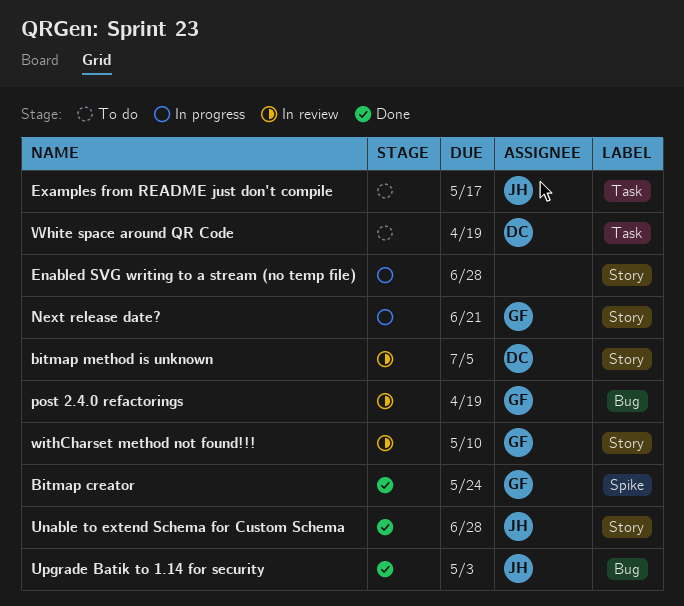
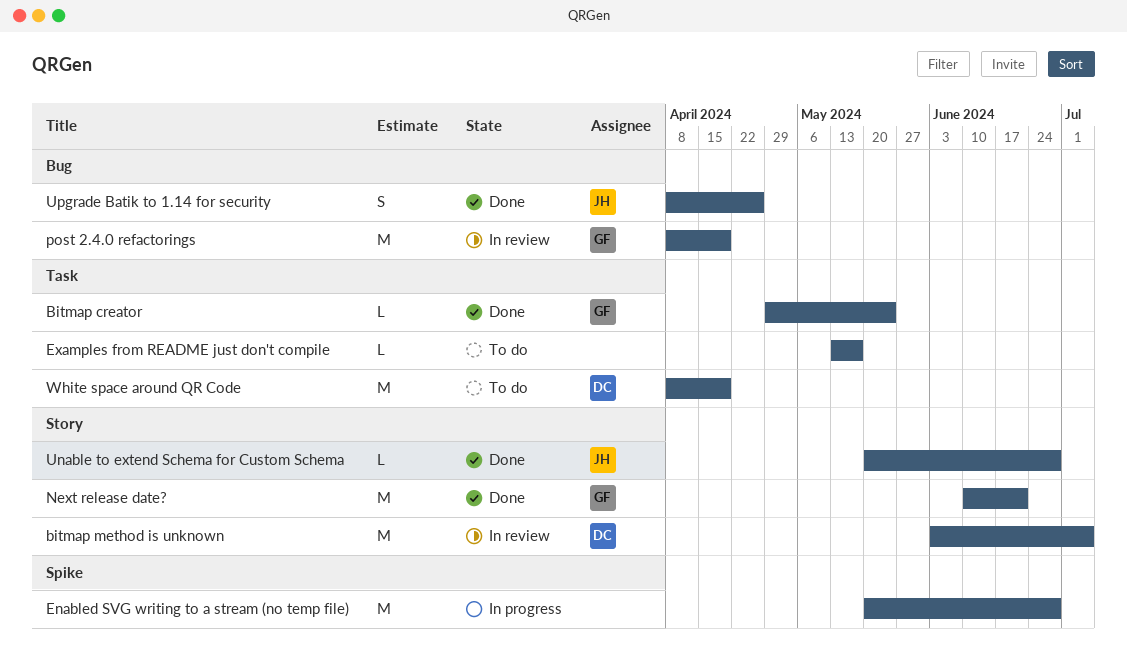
Bitmap creator, label: Spike -> Task
Enabled SVG writing to a stream (no temp file), label: Story -> Spike
Examples from README just don't compile, owner: JH -> none
Next release date?, status: In progress -> Done
Upgrade Batik to 1.14 for security, due: May 3 -> Apr 26
withCharset method not found!!!: present -> none

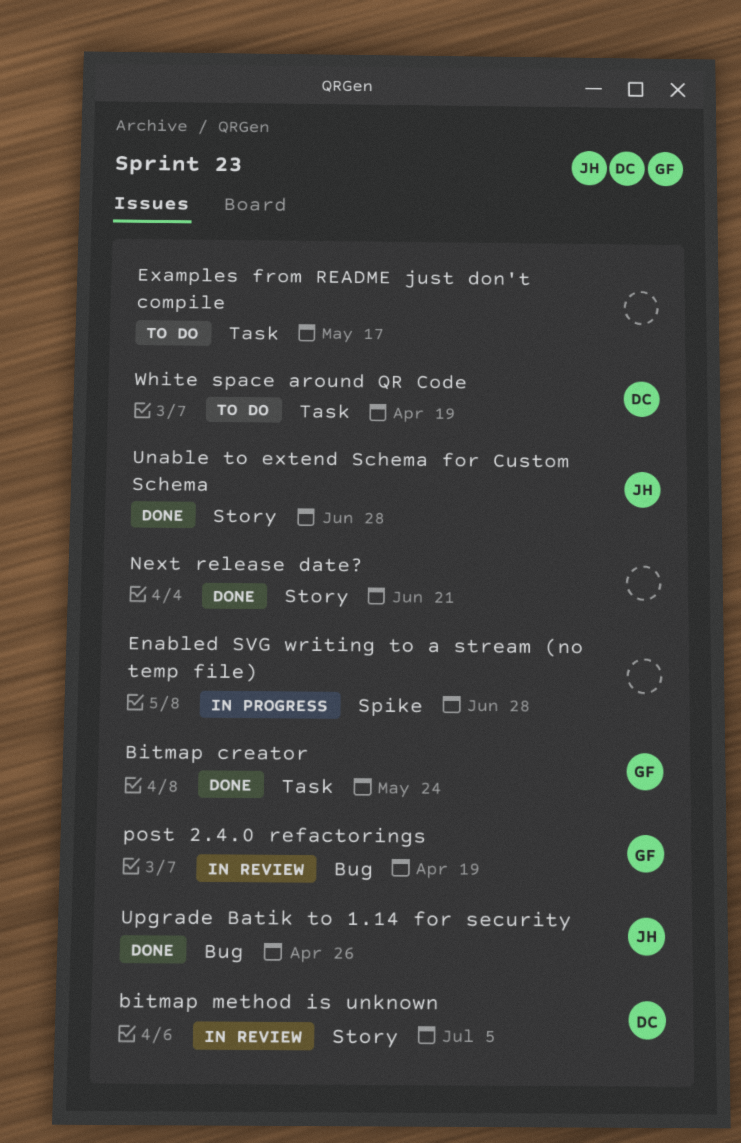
Next release date?, owner: GF -> none

